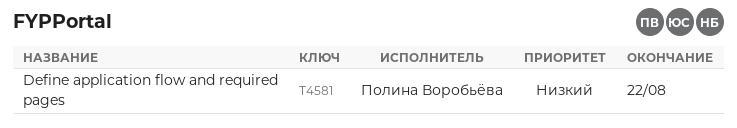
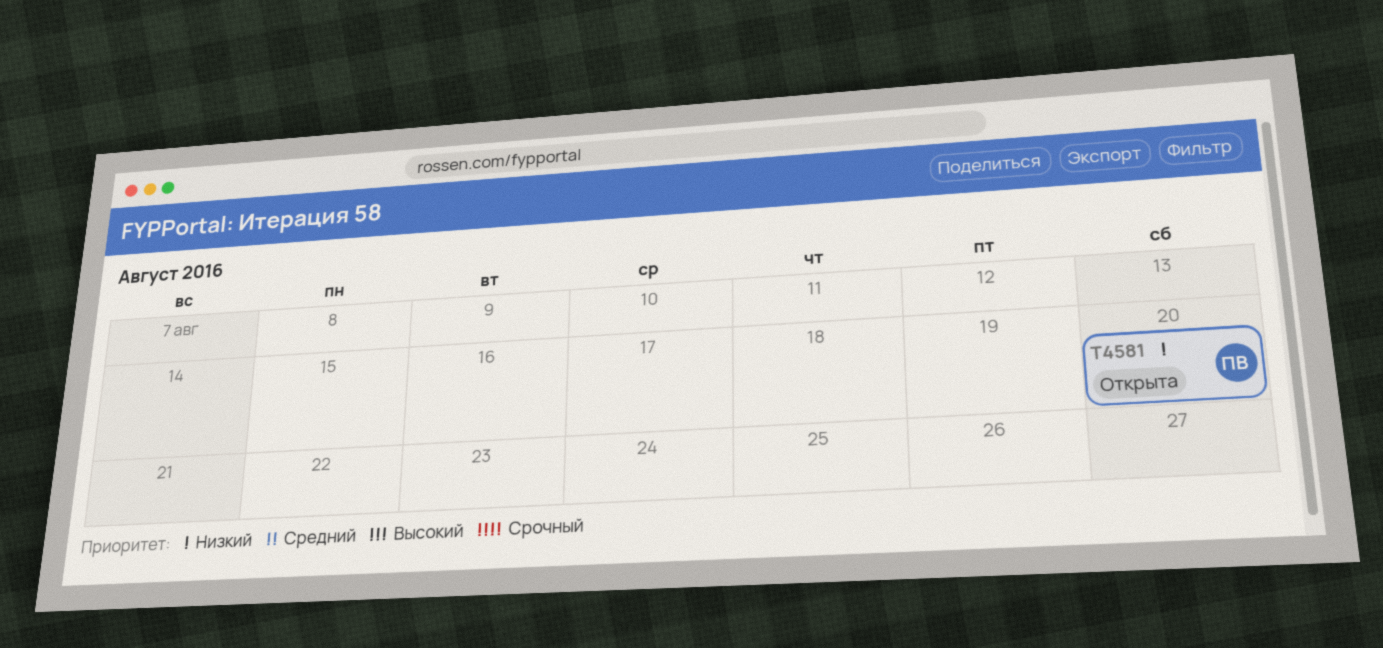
T4581, due: Aug 22 -> Aug 20

